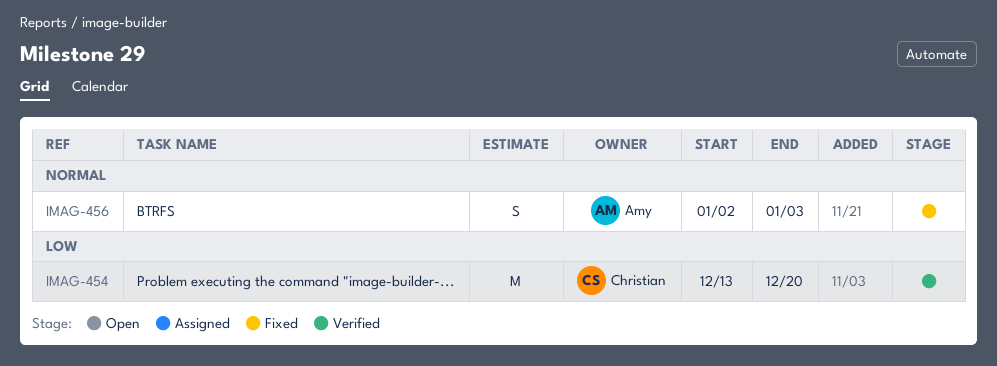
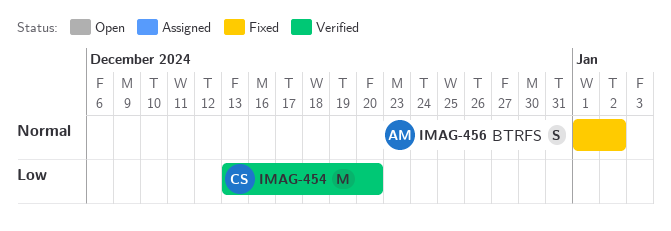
IMAG-456, start: Jan 2 -> Jan 1
IMAG-456, due: Jan 3 -> Jan 2

